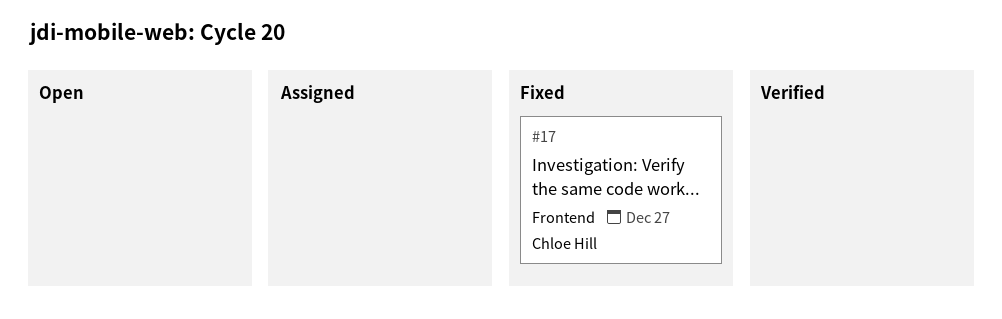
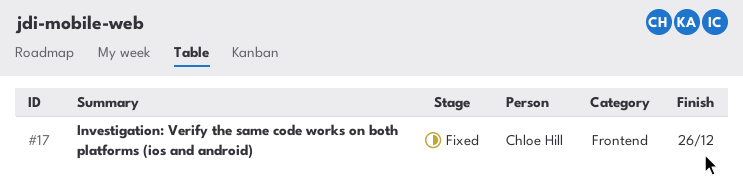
#17, due: Dec 27 -> Dec 26

